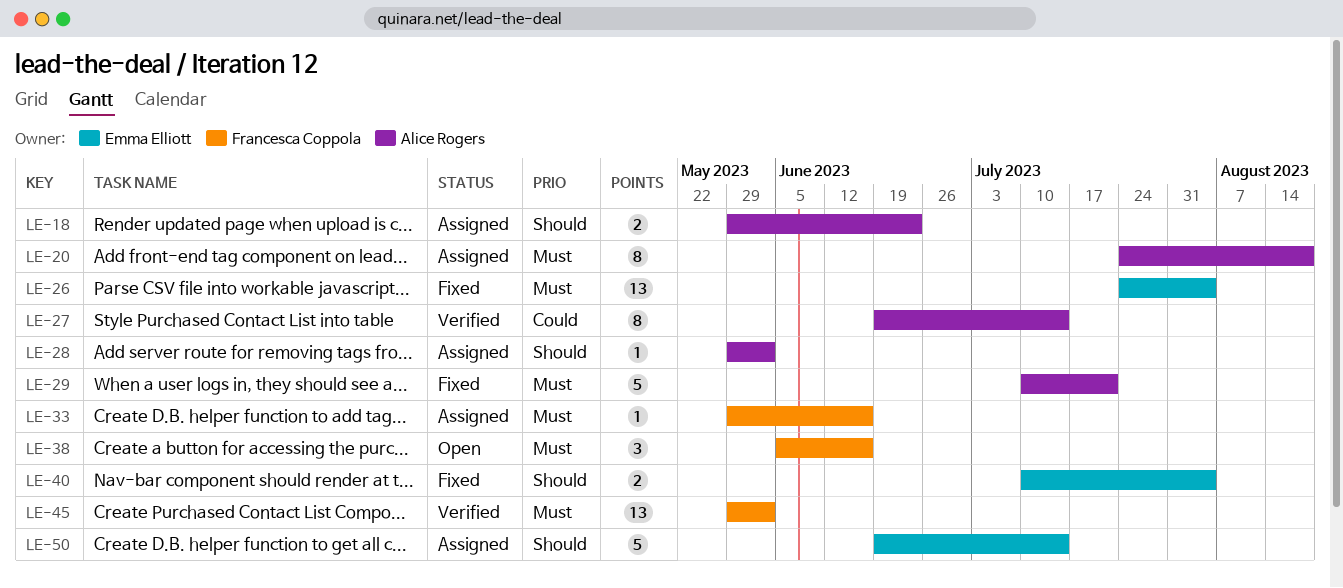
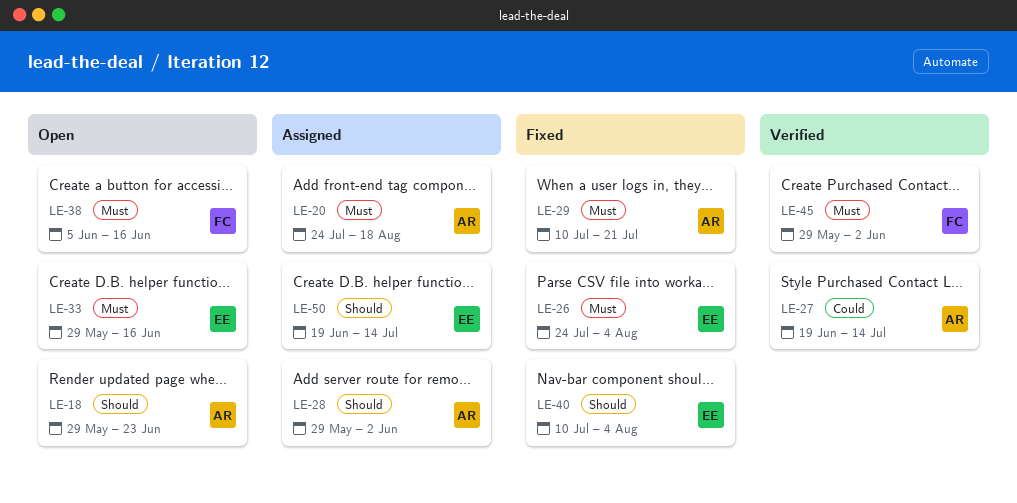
LE-18, status: Assigned -> Open
LE-33, status: Assigned -> Open
LE-33, owner: Francesca Coppola -> Emma Elliott

